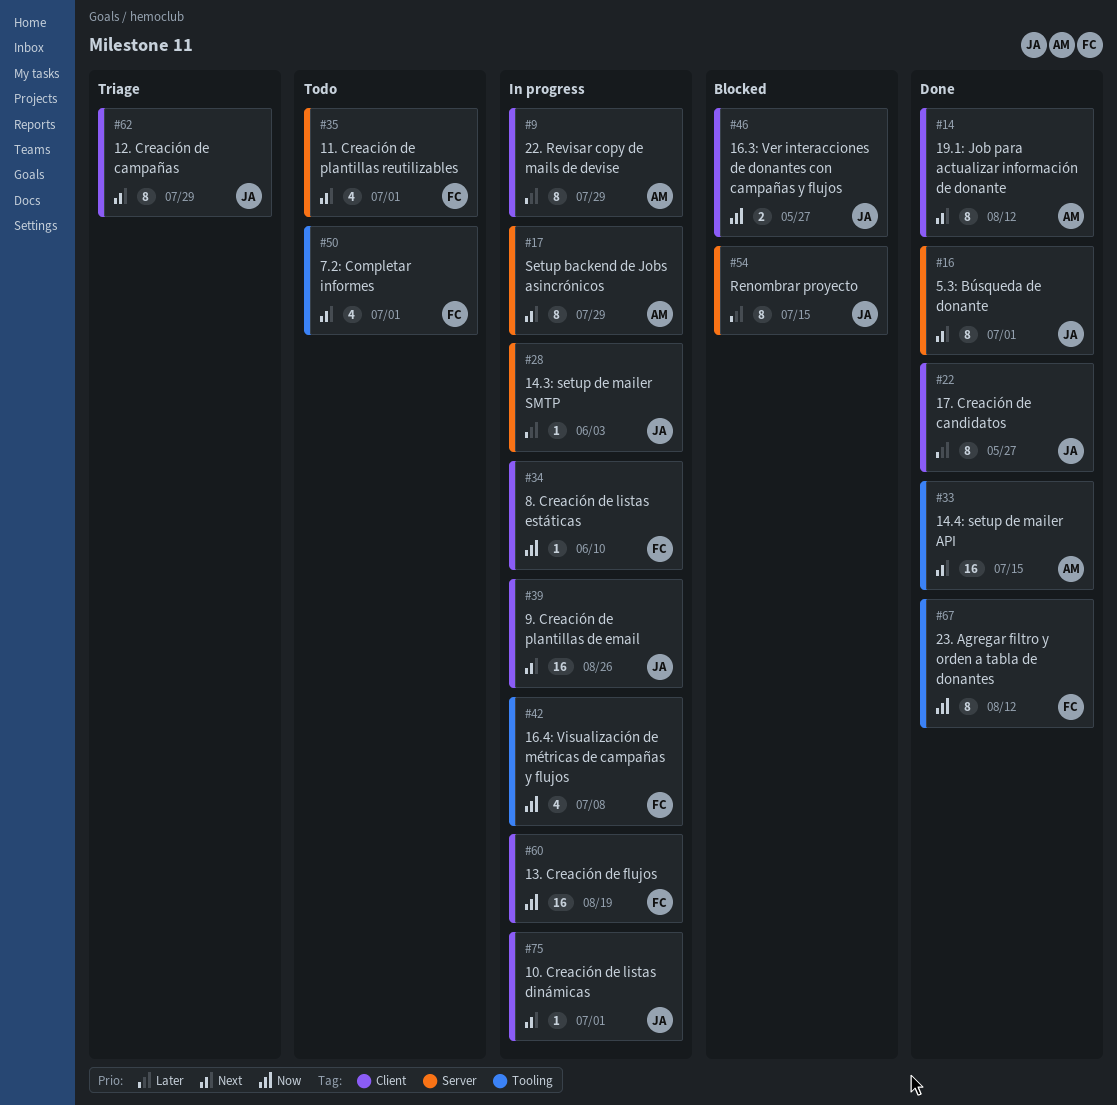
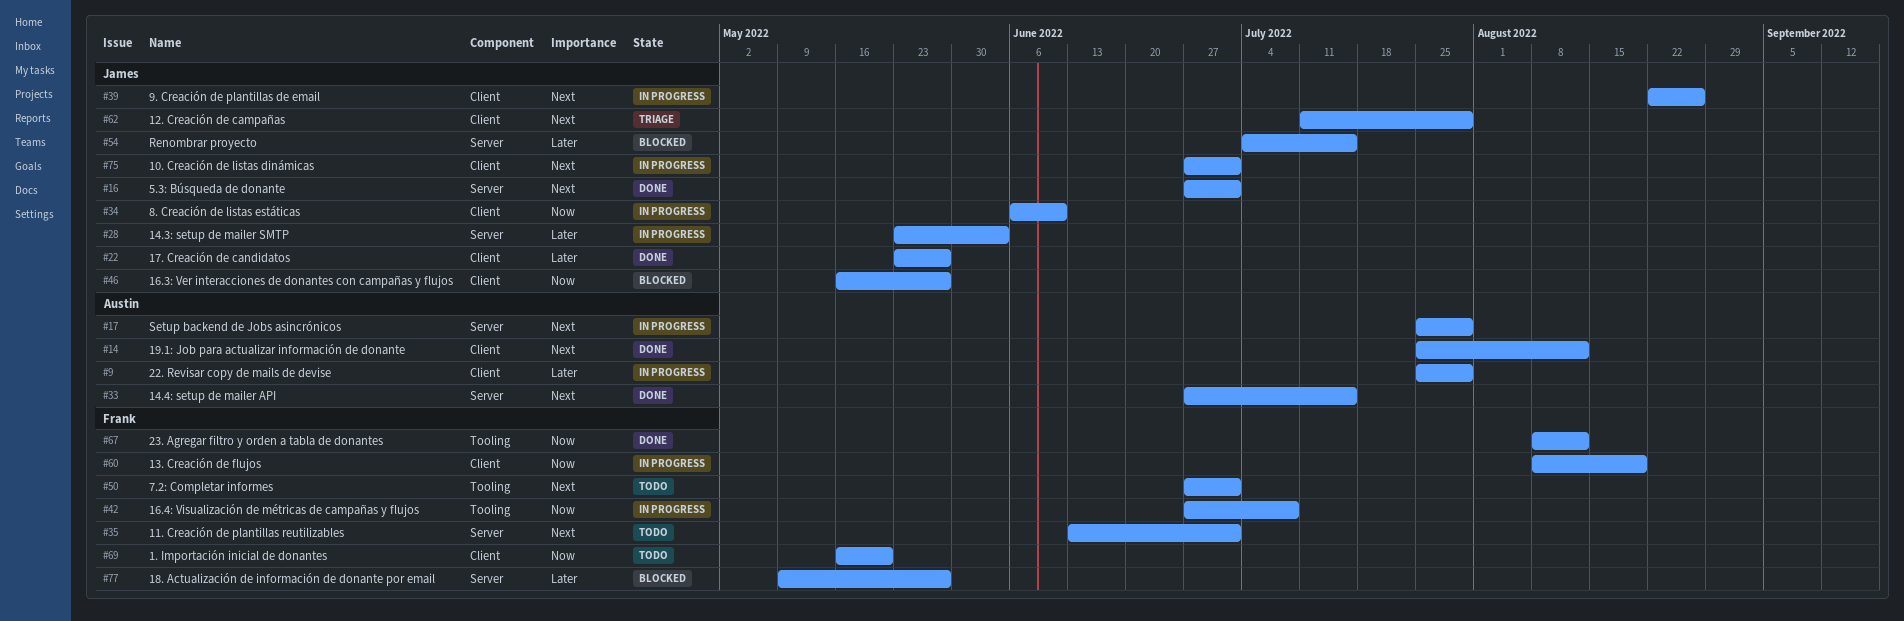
#33, label: Tooling -> Server
#34, owner: Frank -> James
#69: none -> present
#77: none -> present

